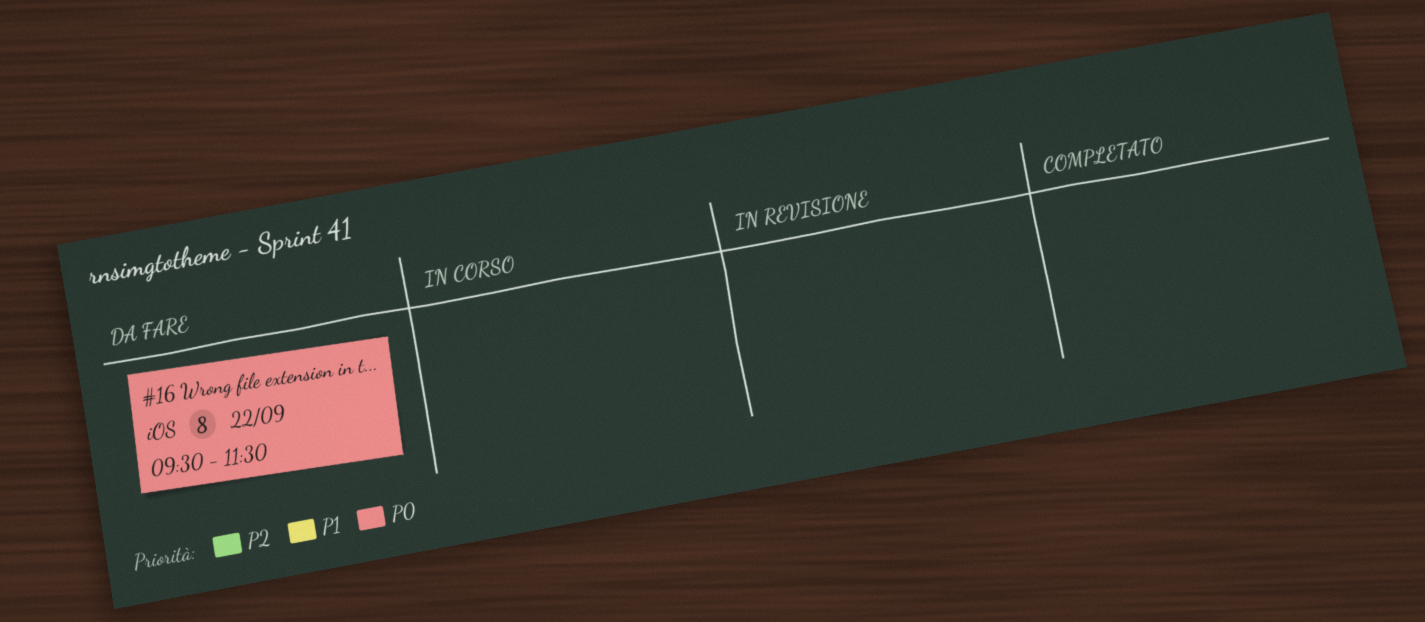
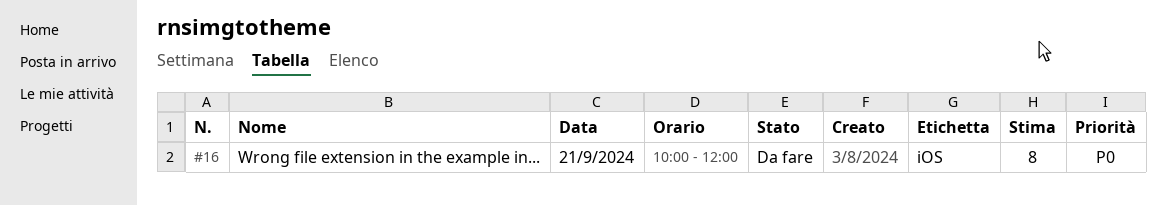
#16, day: Sep 22 -> Sep 21
#16, begins: 09:30 -> 10:00
#16, ends: 11:30 -> 12:00

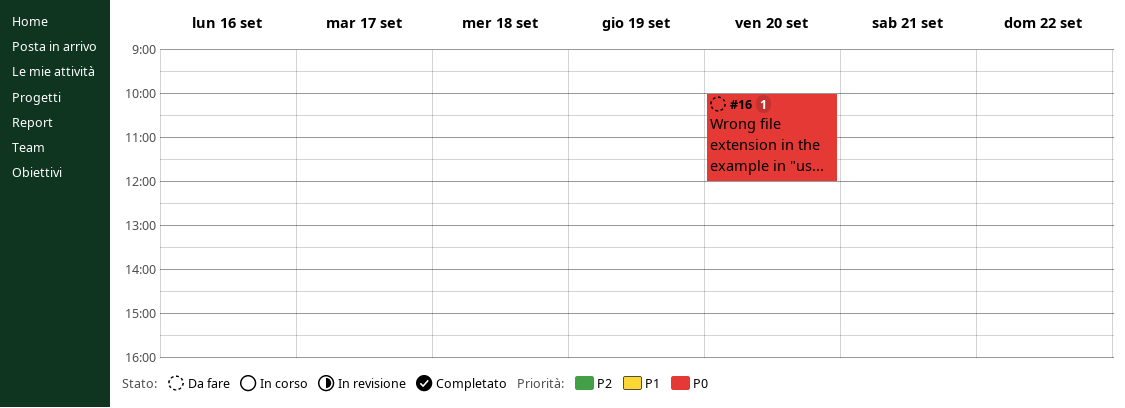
#16, estimate: 8 -> 1
#16, day: Sep 21 -> Sep 20

